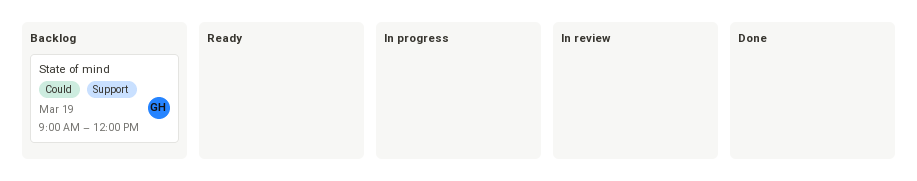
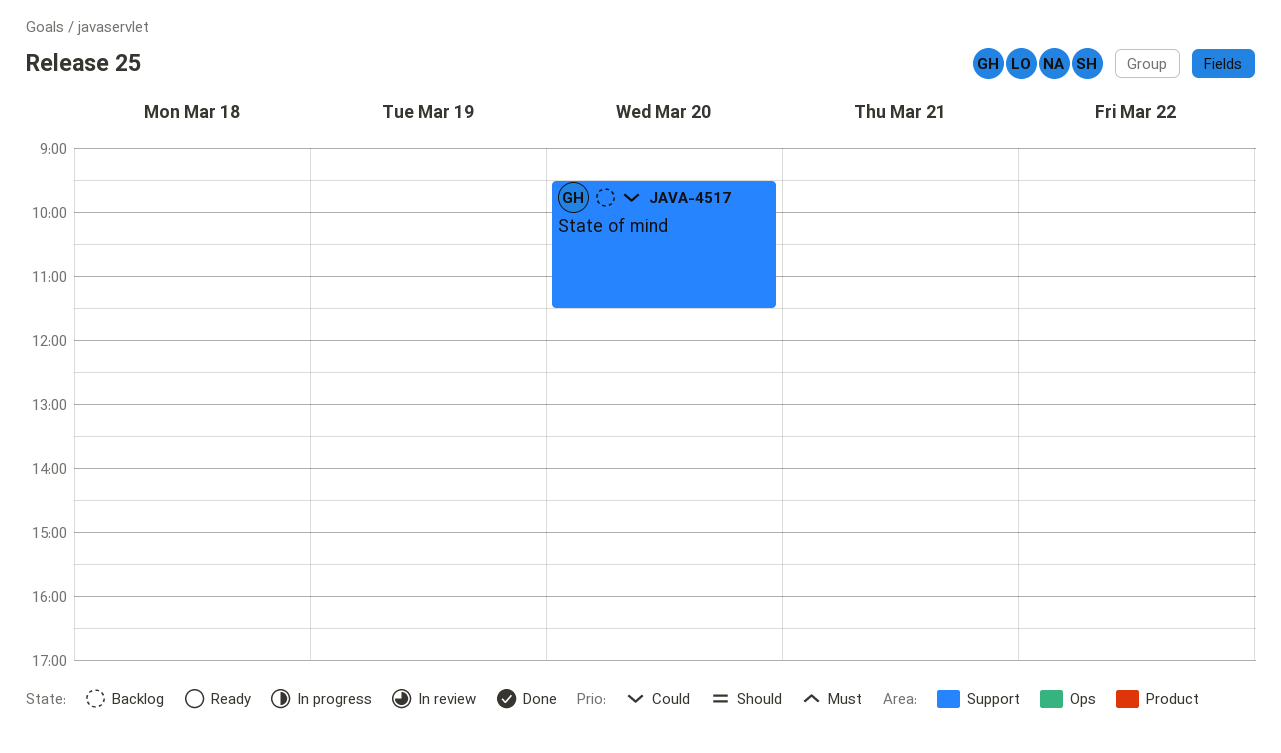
State of mind, day: Mar 19 -> Mar 20
State of mind, begins: 09:00 -> 09:30
State of mind, ends: 12:00 -> 11:30

